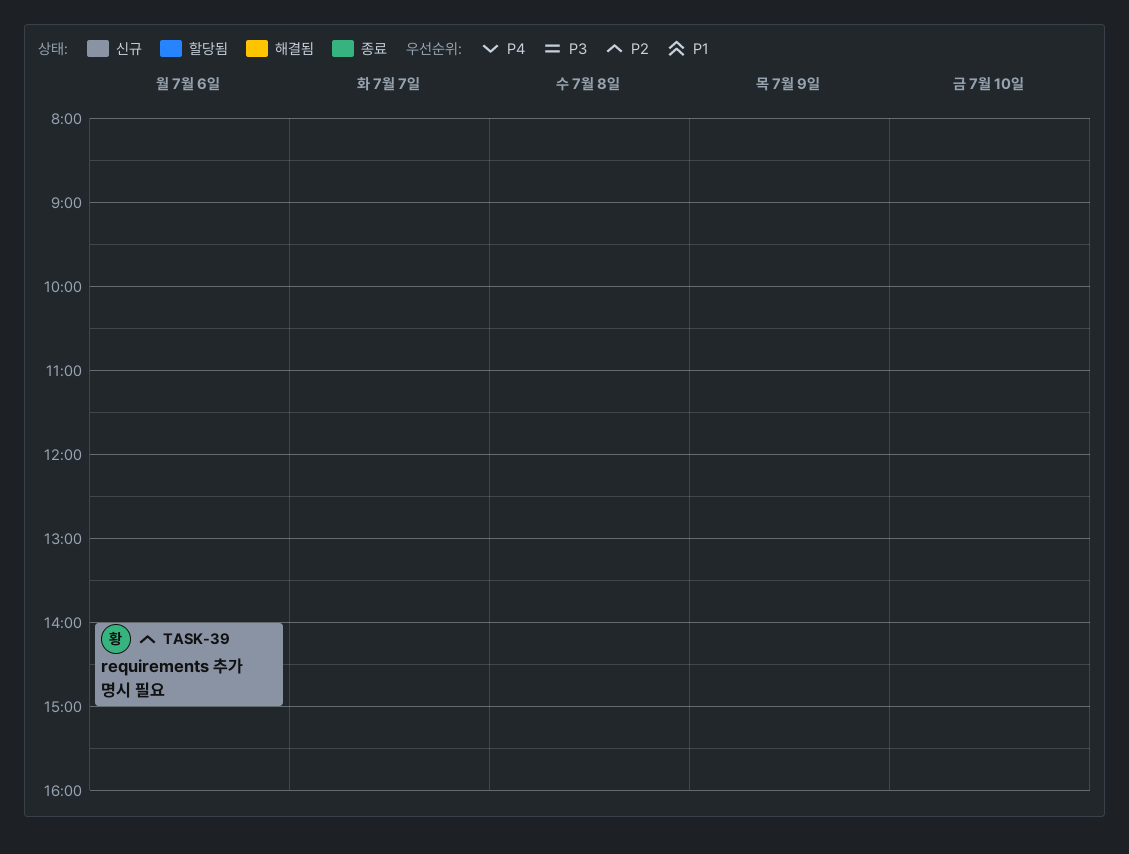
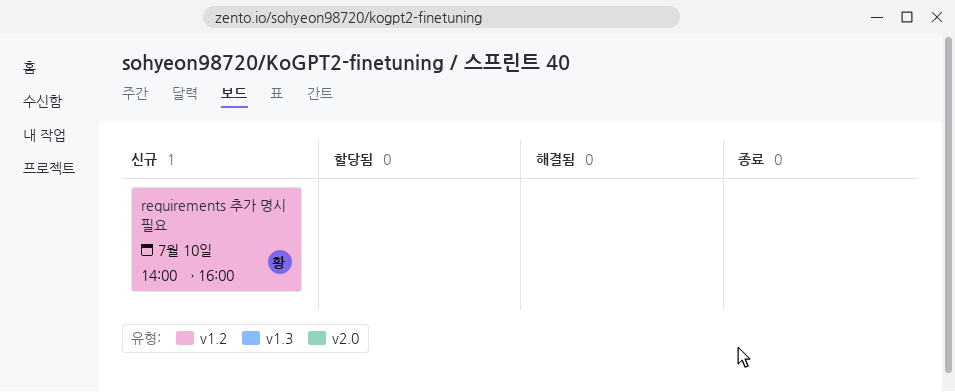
requirements 추가 명시 필요, day: Jul 6 -> Jul 10
requirements 추가 명시 필요, ends: 15:00 -> 16:00

